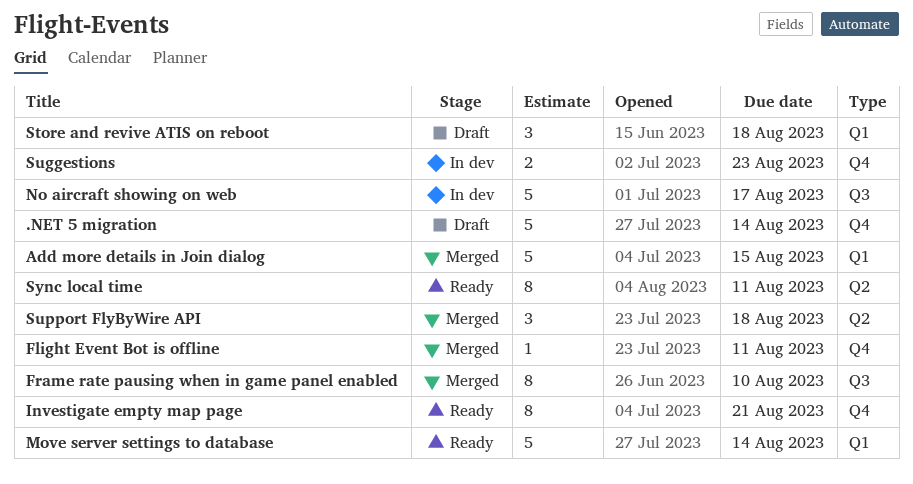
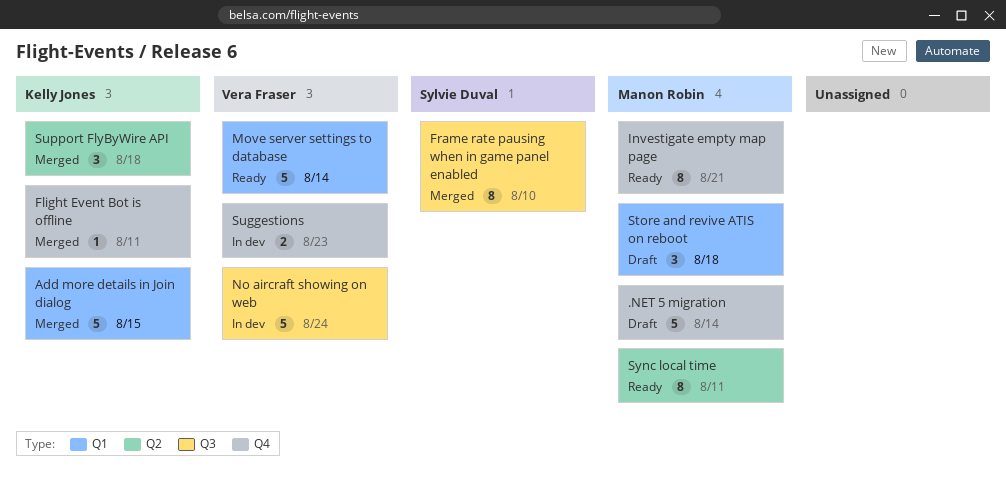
No aircraft showing on web, due: Aug 17 -> Aug 24

